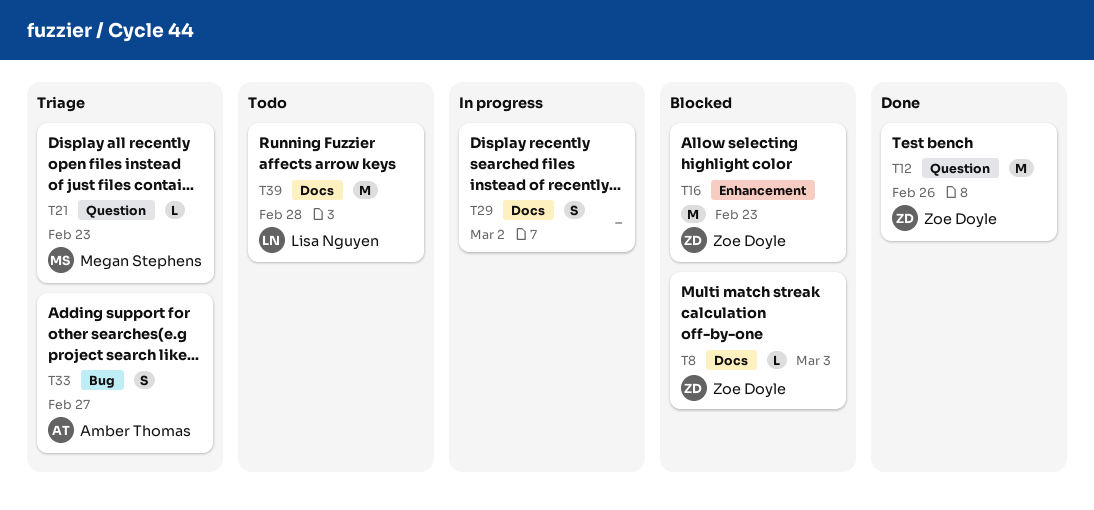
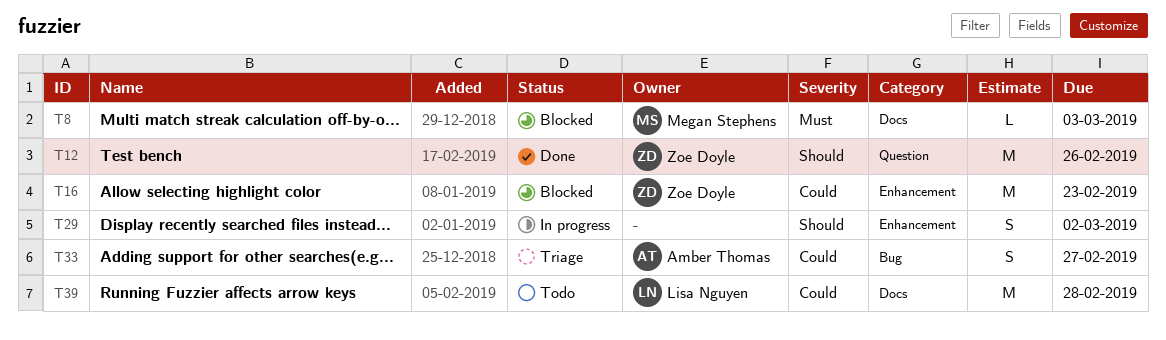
T8, owner: Zoe Doyle -> Megan Stephens
T21: present -> none
T29, label: Docs -> Enhancement

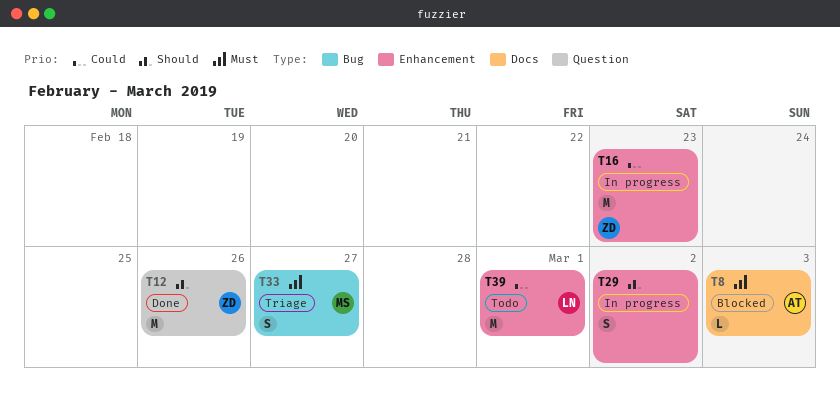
T8, owner: Megan Stephens -> Amber Thomas
T16, status: Blocked -> In progress
T33, owner: Amber Thomas -> Megan Stephens
T33, priority: Could -> Must
T39, label: Docs -> Enhancement
T39, due: Feb 28 -> Mar 1

